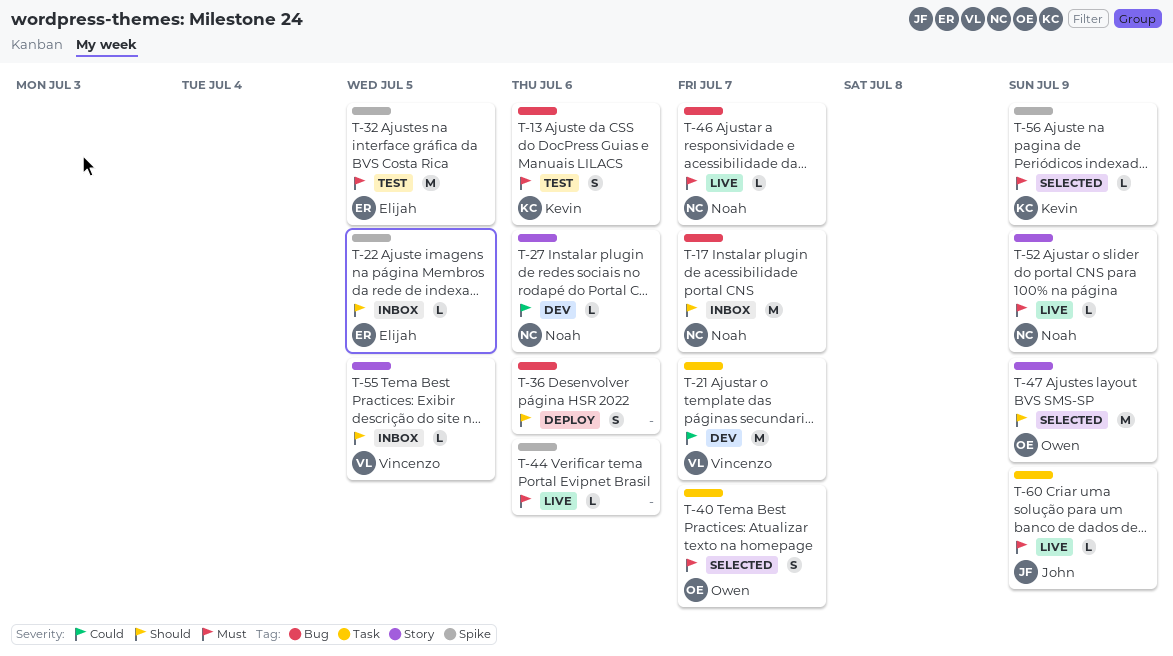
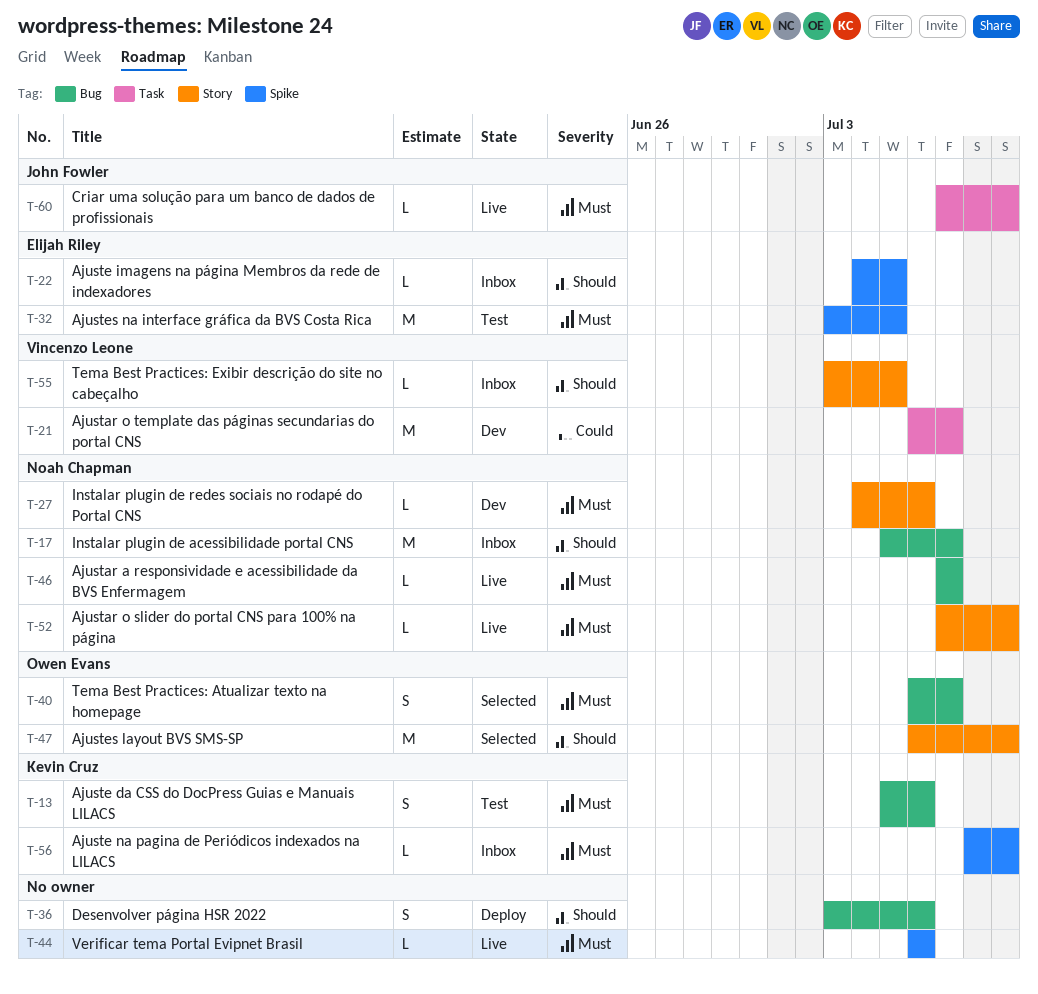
T-27, priority: Could -> Must
T-40, label: Task -> Bug
T-56, status: Selected -> Inbox

